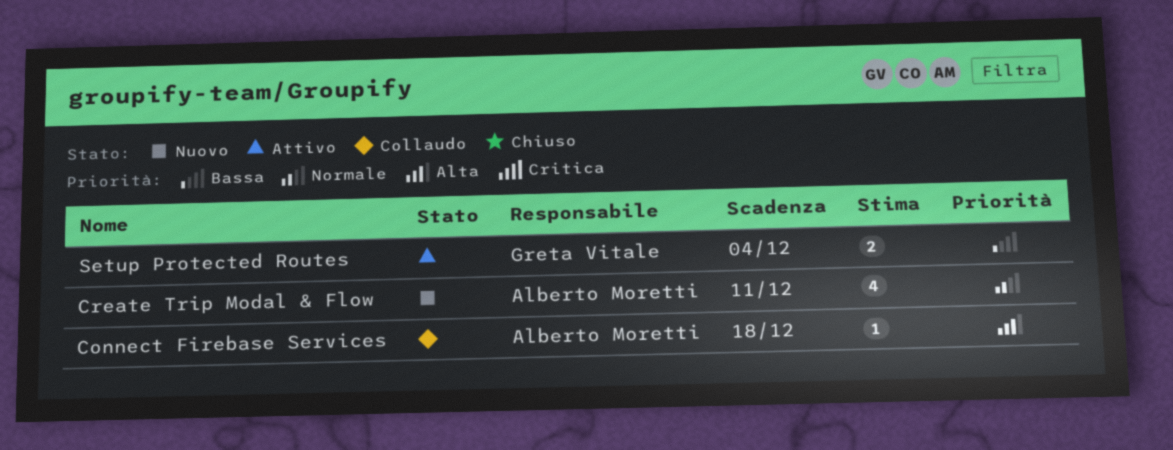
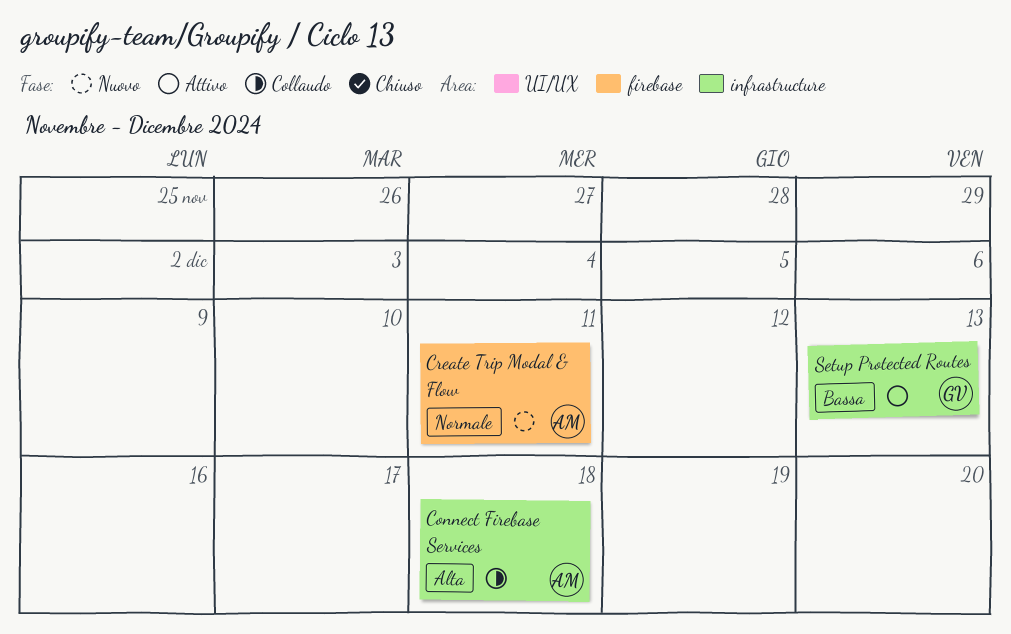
Setup Protected Routes, due: Dec 4 -> Dec 13

